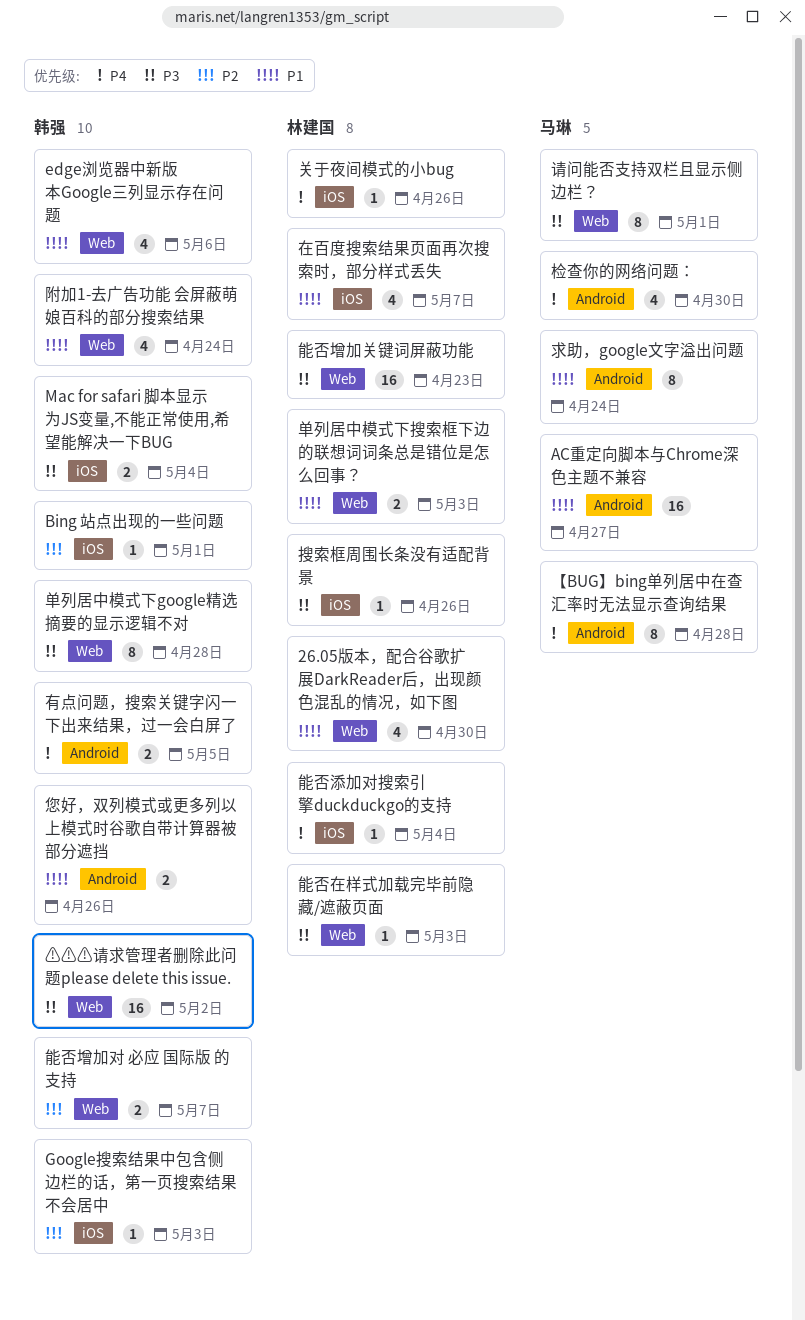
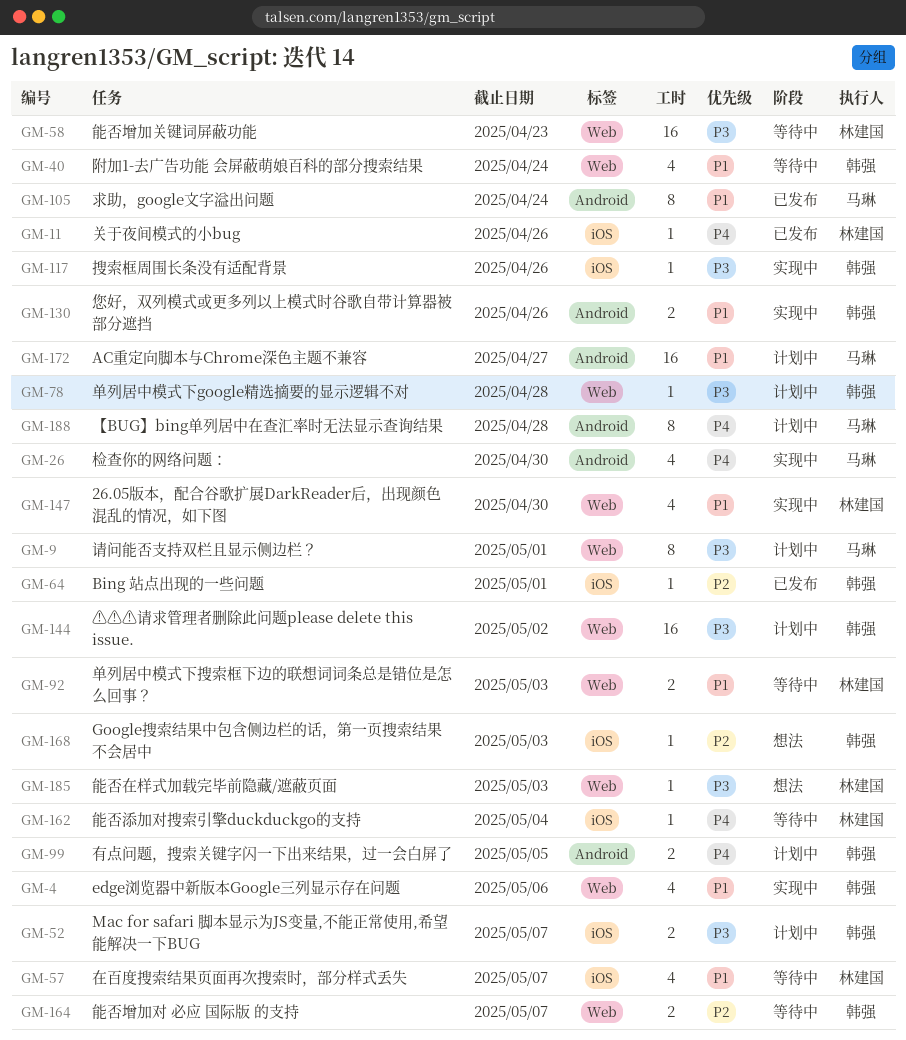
Mac for safari 脚本显示为JS变量,不能正常使用,希望能解决一下BUG, due: May 4 -> May 7
单列居中模式下google精选摘要的显示逻辑不对, estimate: 8 -> 1
搜索框周围长条没有适配背景, owner: 林建国 -> 韩强

